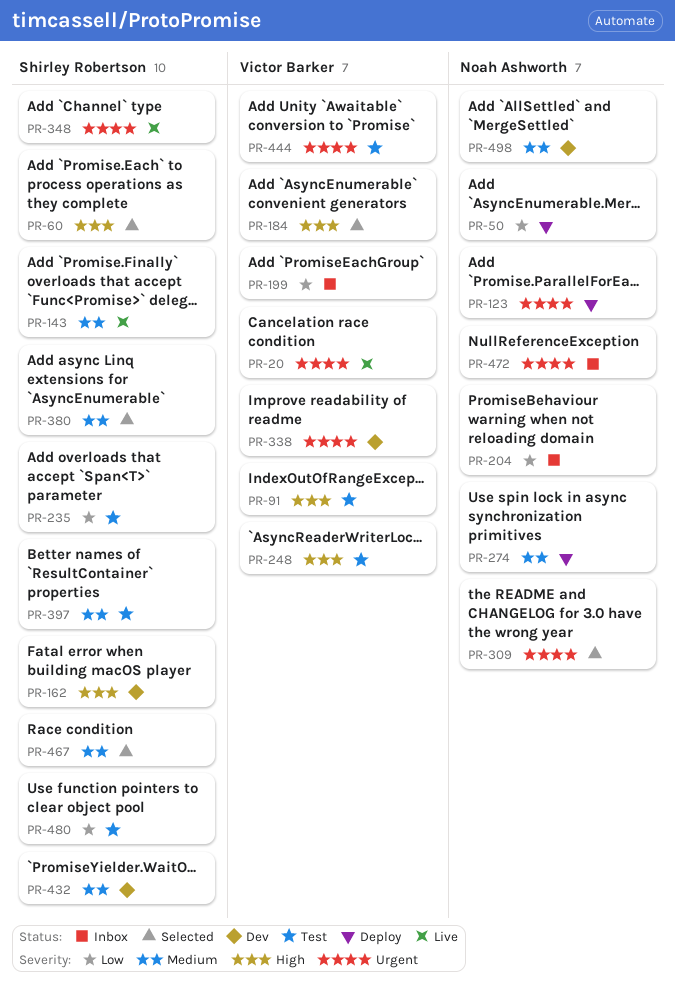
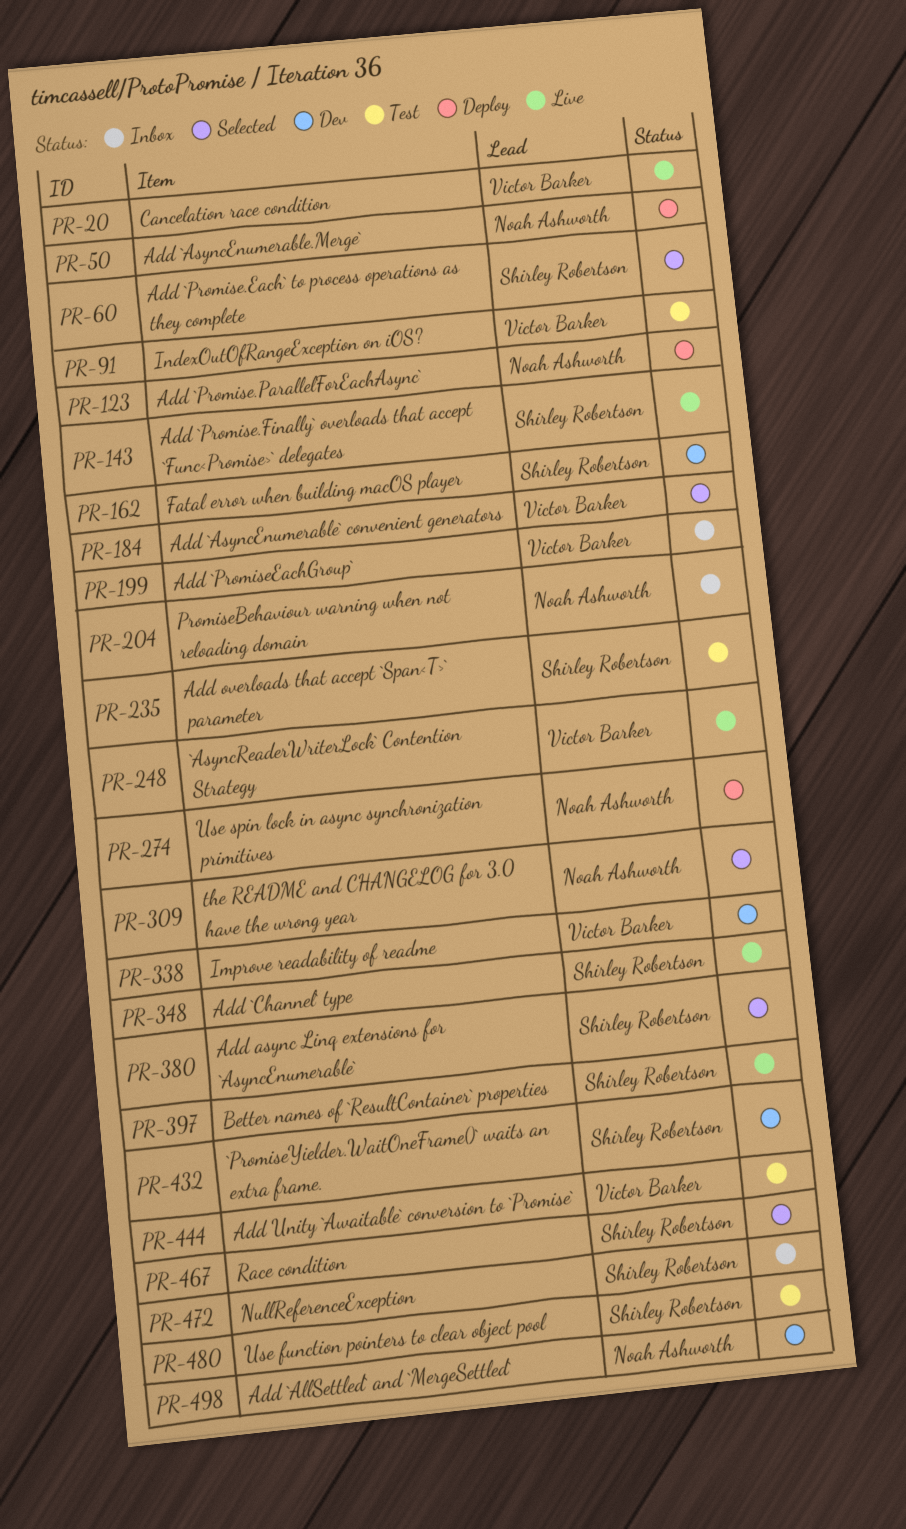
PR-248, status: Test -> Live
PR-397, status: Test -> Live
PR-472, owner: Noah Ashworth -> Shirley Robertson

